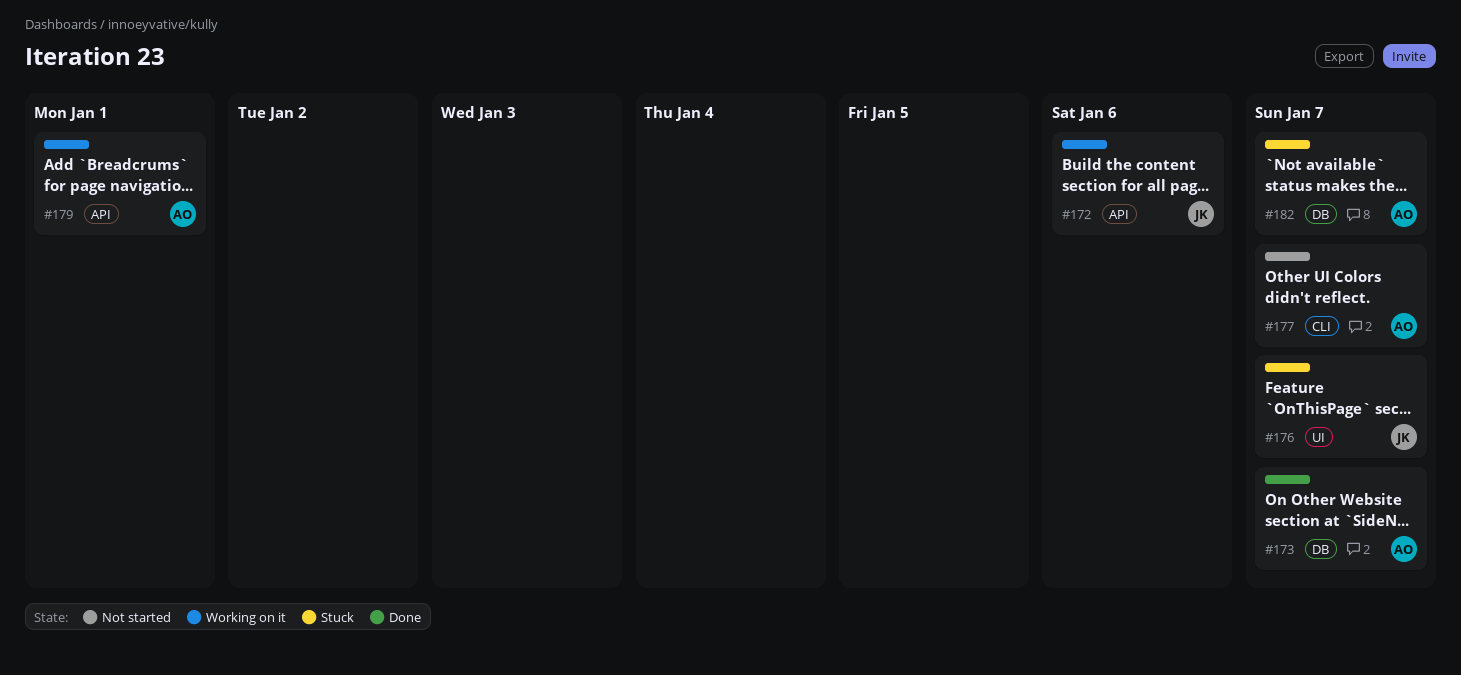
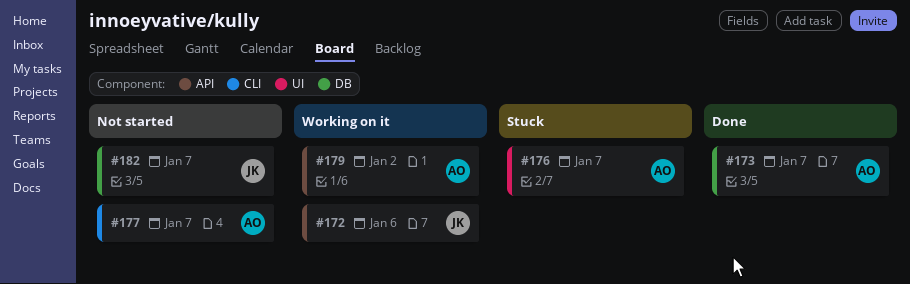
#176, owner: JK -> AO
#179, due: Jan 1 -> Jan 2
#182, status: Stuck -> Not started
#182, owner: AO -> JK

